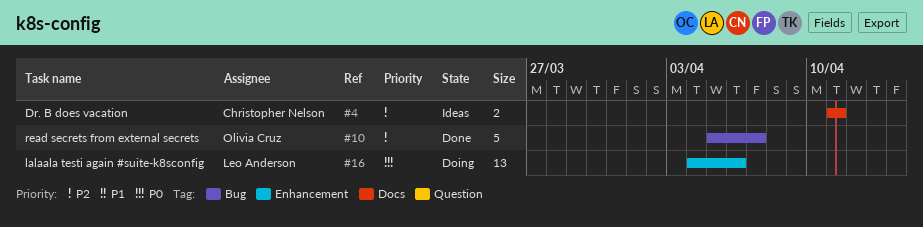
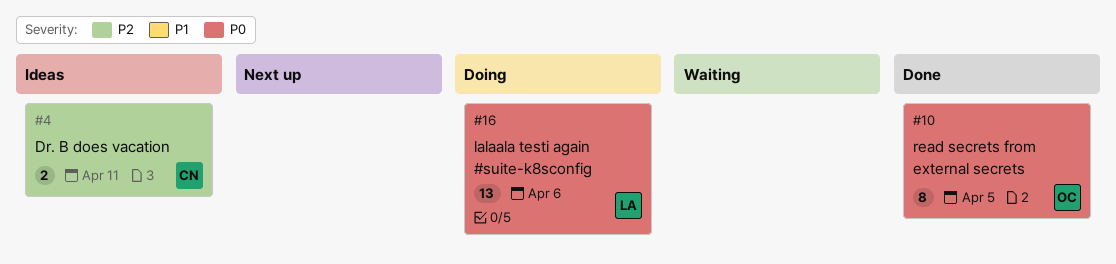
#10, priority: P2 -> P0
#10, estimate: 5 -> 8
#10, due: Apr 7 -> Apr 5

